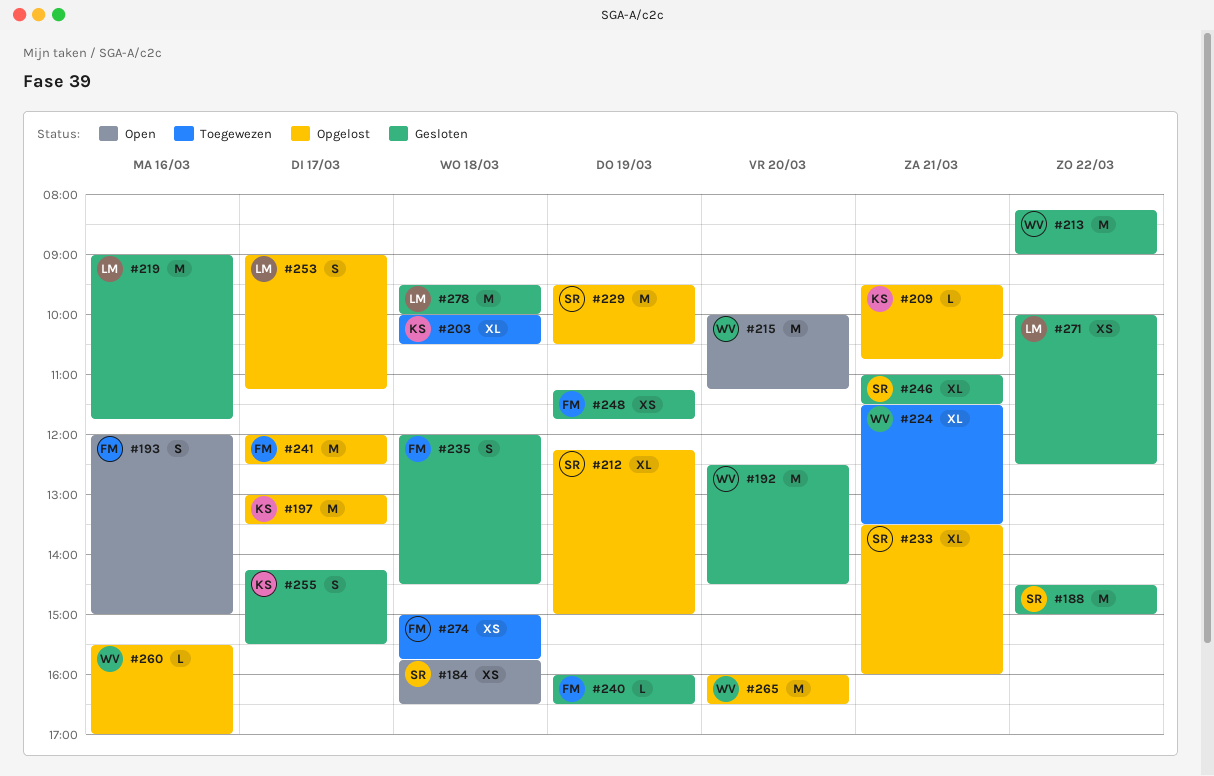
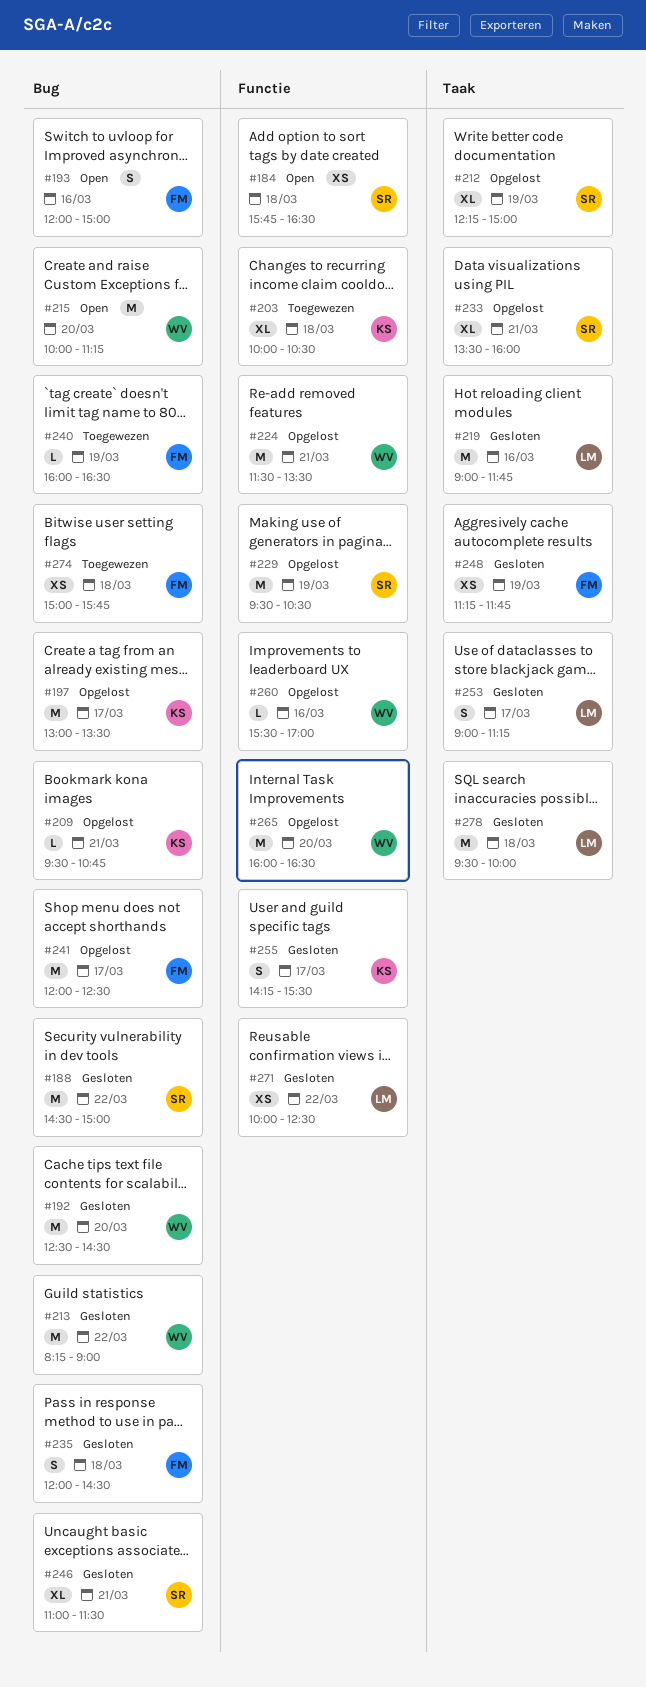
#224, status: Toegewezen -> Opgelost
#224, estimate: XL -> M
#240, status: Gesloten -> Toegewezen
#253, status: Opgelost -> Gesloten

